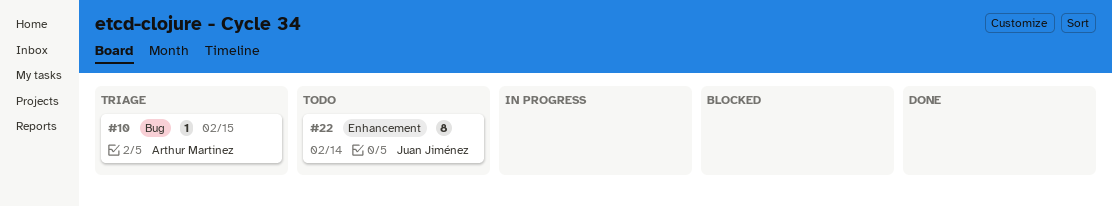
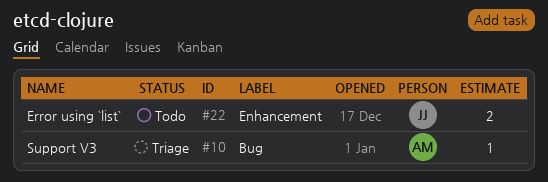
#22, estimate: 8 -> 2

